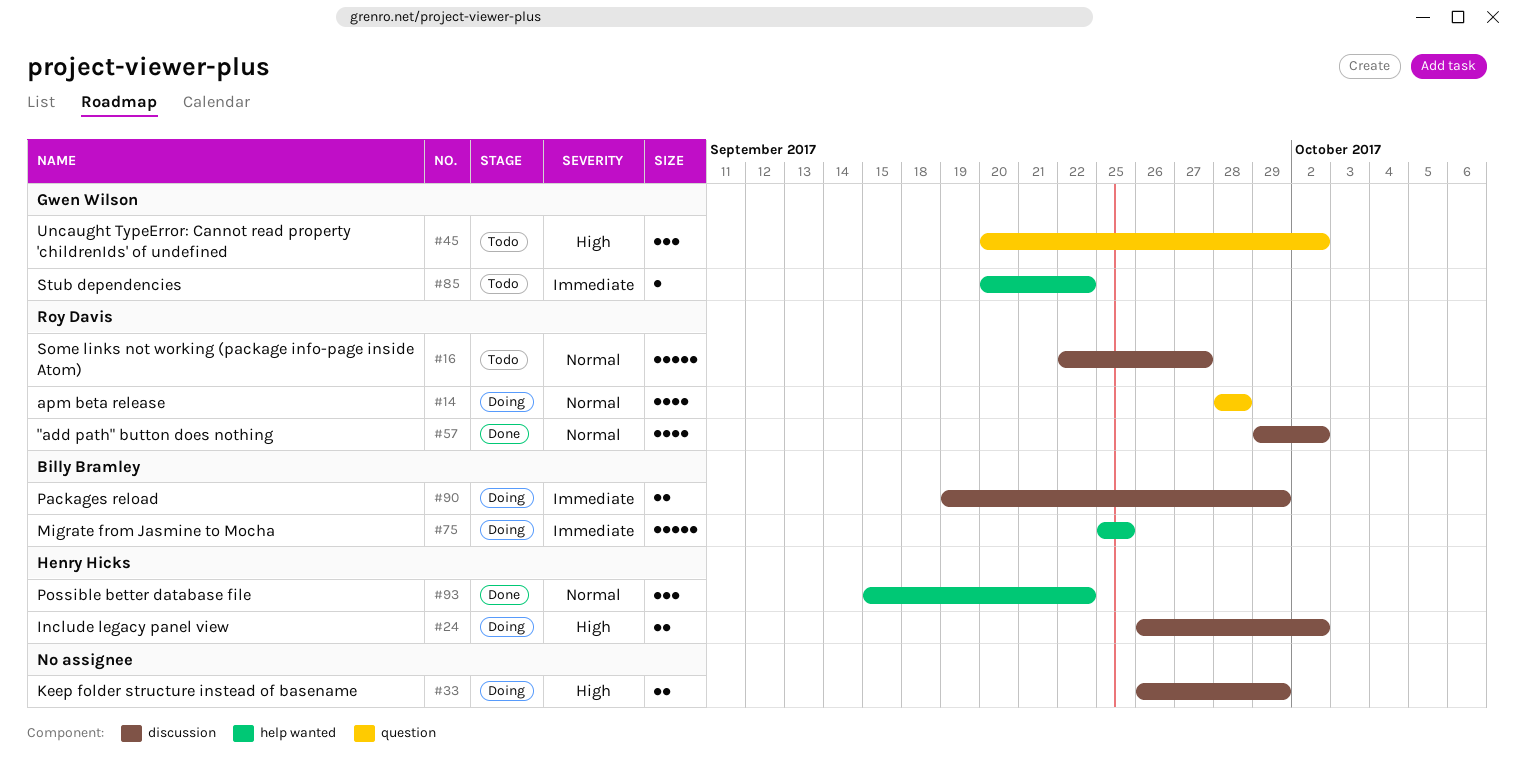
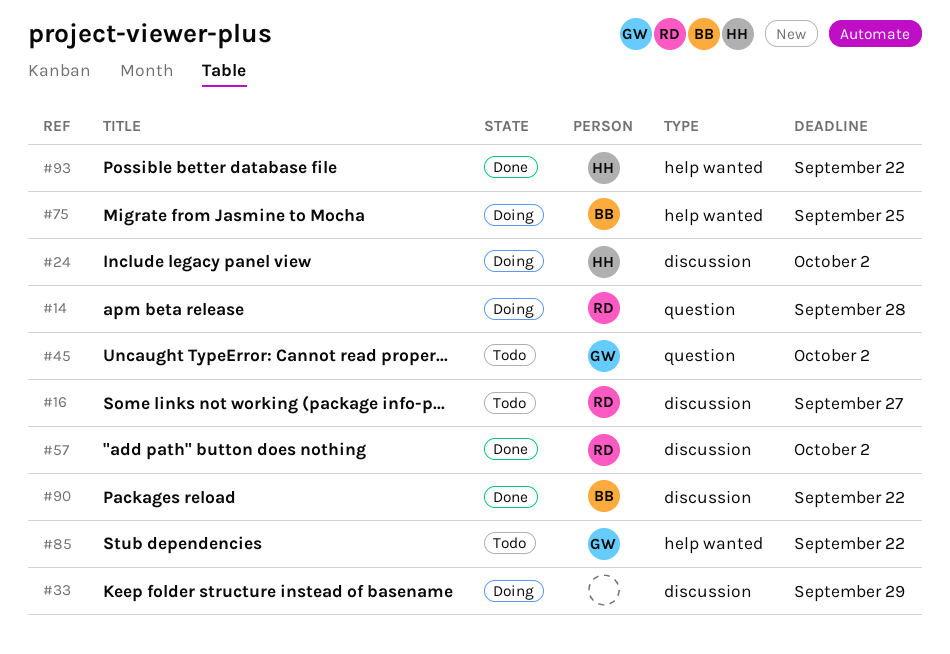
#90, status: Doing -> Done
#90, due: Sep 29 -> Sep 22

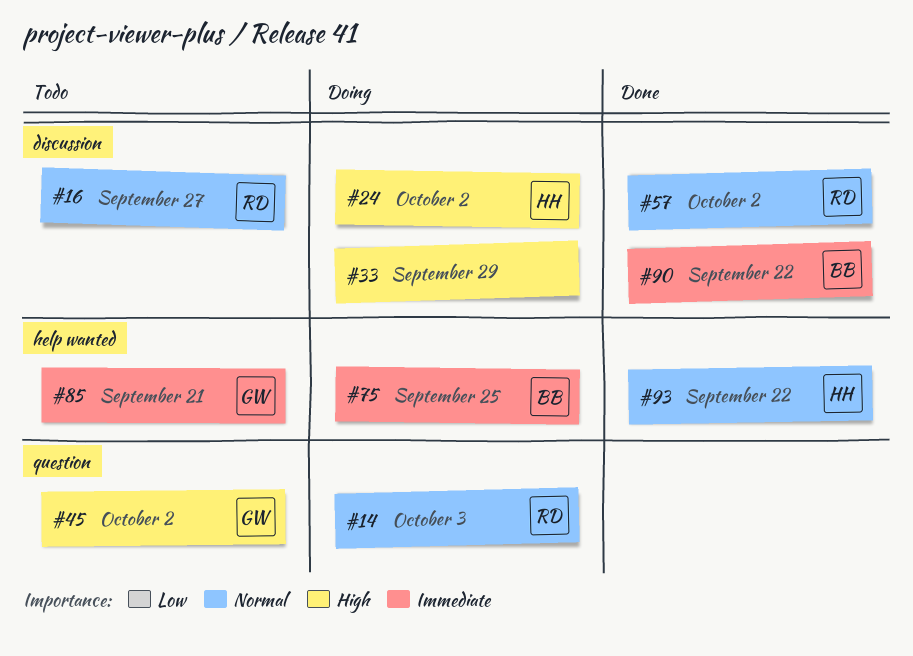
#14, due: Sep 28 -> Oct 3
#85, due: Sep 22 -> Sep 21

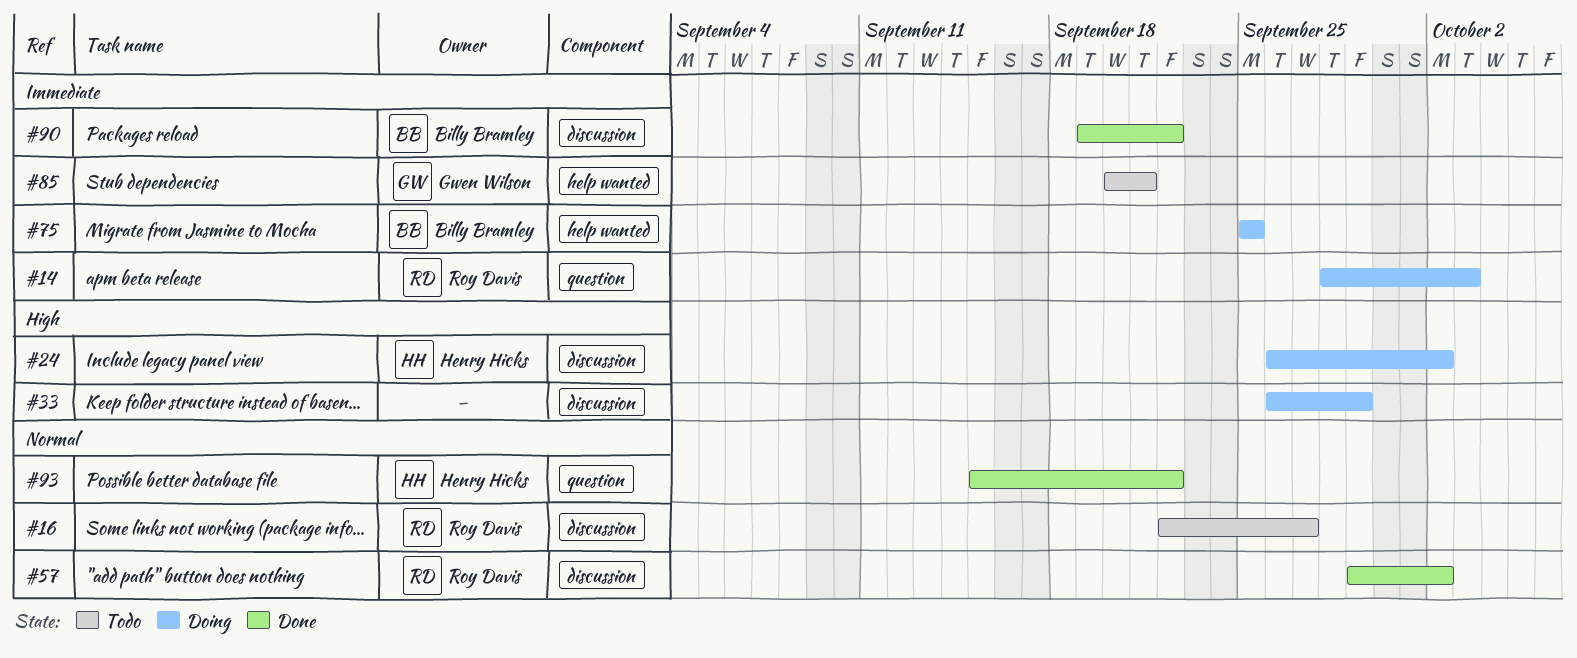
#14, priority: Normal -> Immediate
#45: present -> none
#93, label: help wanted -> question

